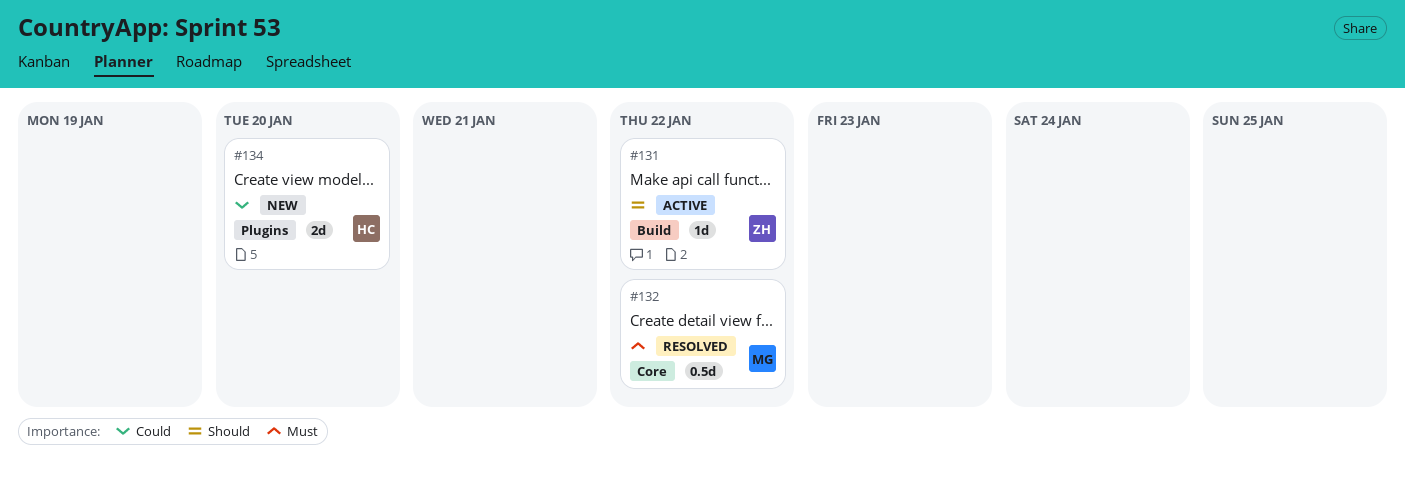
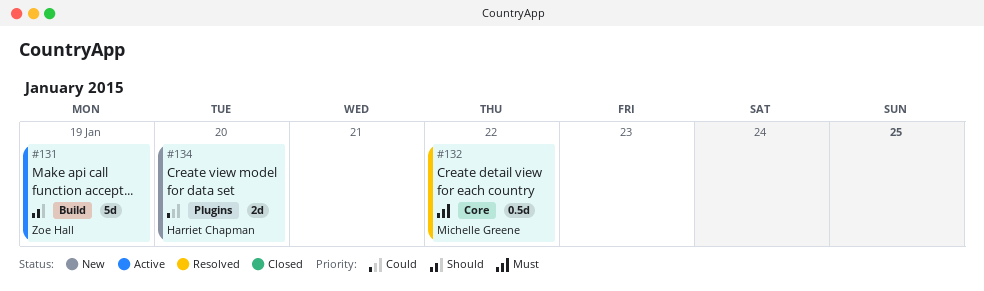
#131, estimate: 1d -> 5d
#131, due: Jan 22 -> Jan 19

